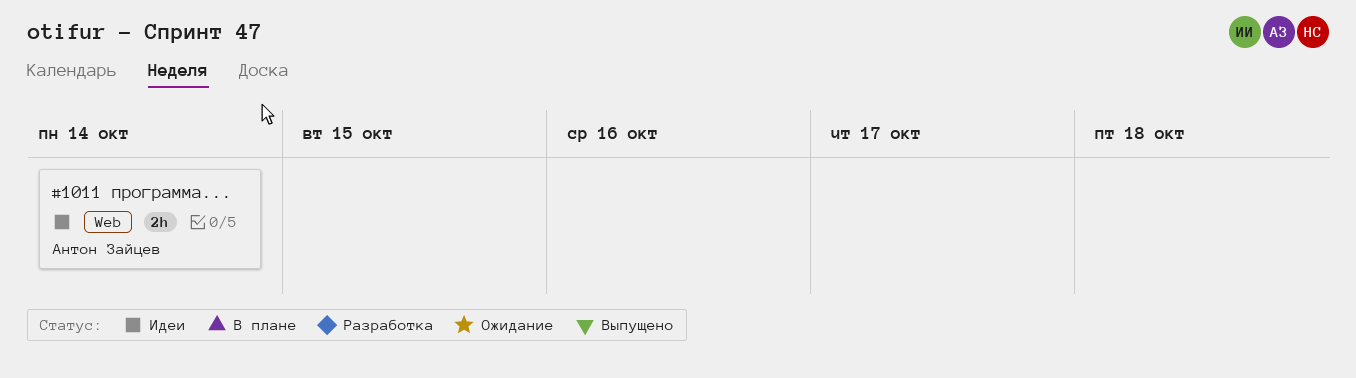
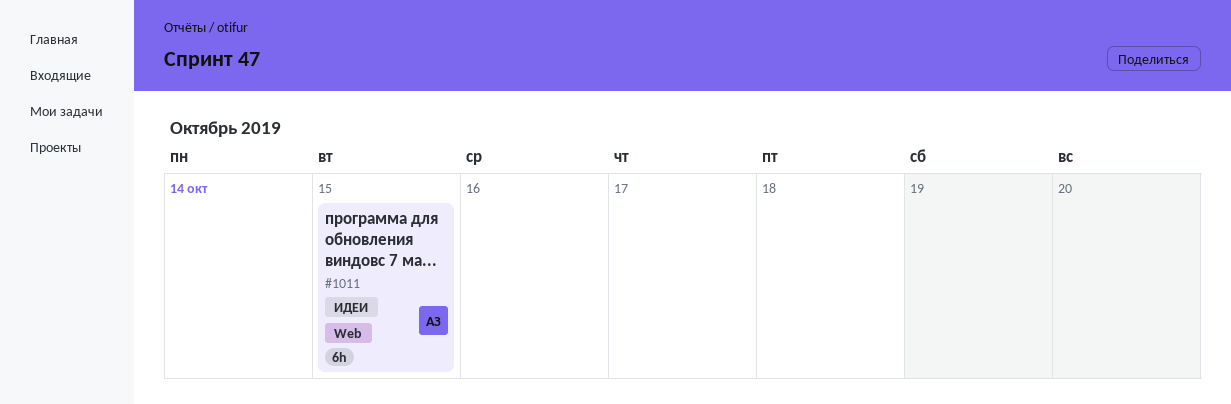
#1011, estimate: 2h -> 6h
#1011, due: Oct 14 -> Oct 15

